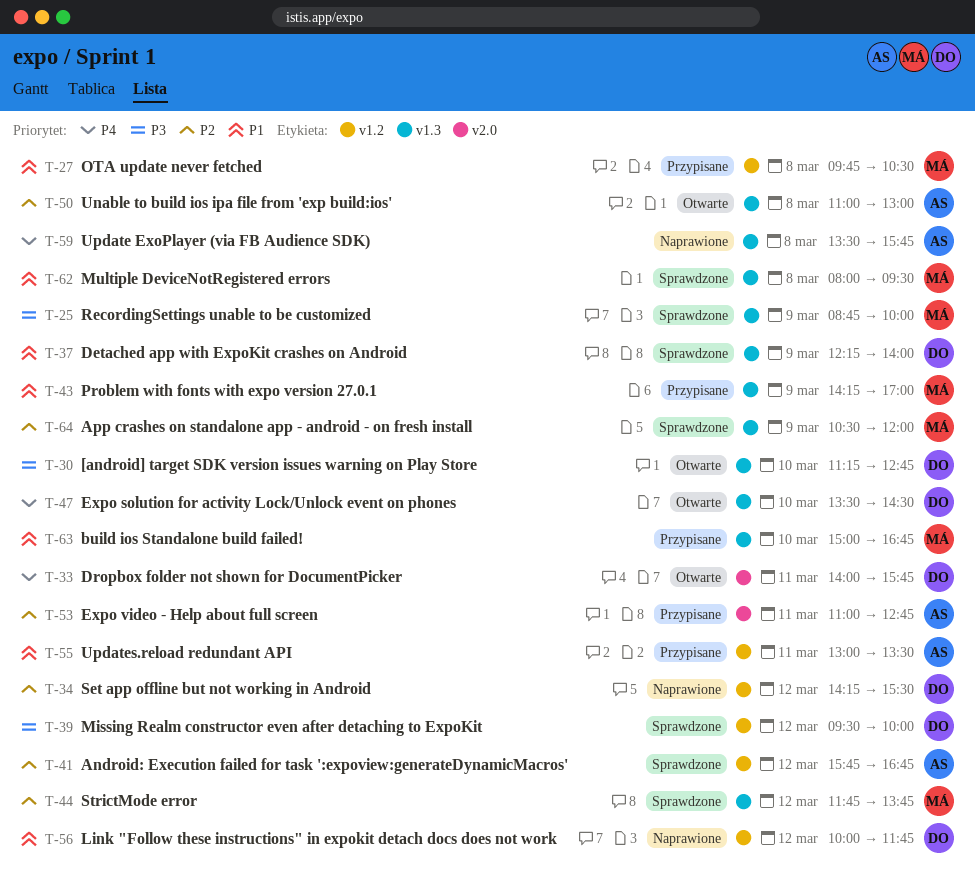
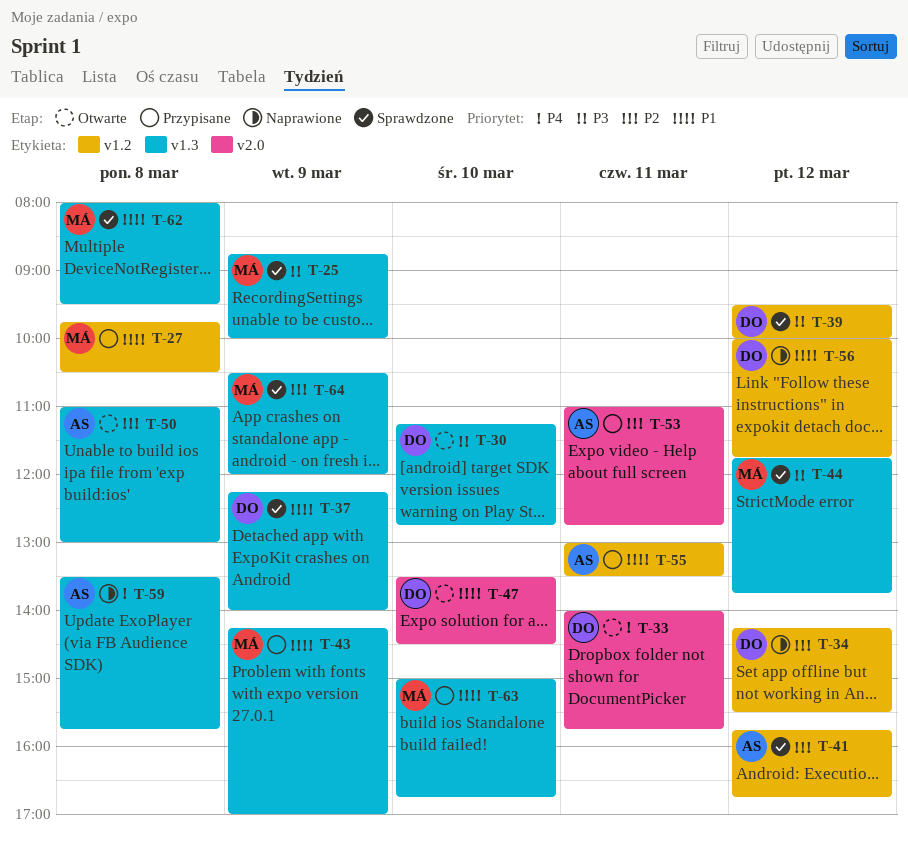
T-44, priority: P2 -> P3
T-47, priority: P4 -> P1
T-47, label: v1.3 -> v2.0

